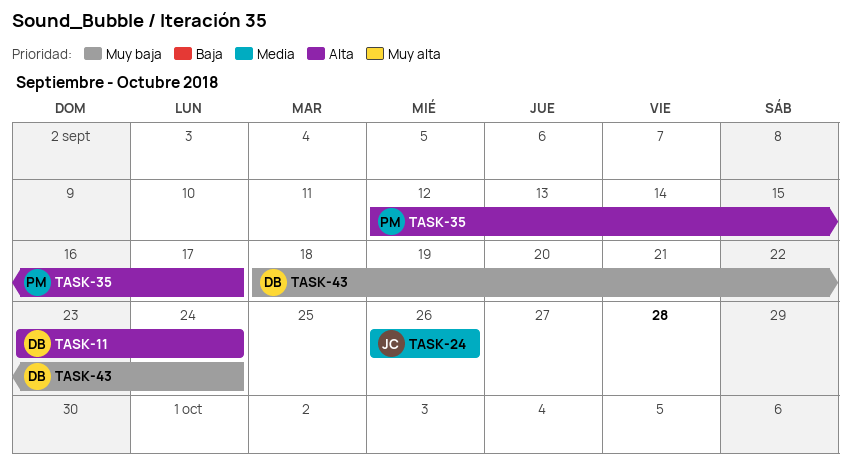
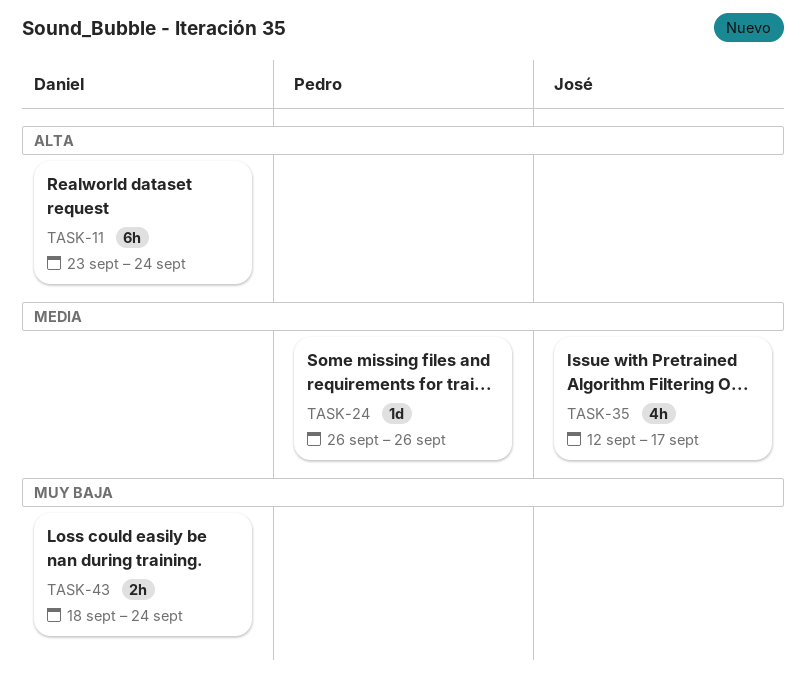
TASK-24, owner: José -> Pedro
TASK-35, owner: Pedro -> José
TASK-35, priority: Alta -> Media

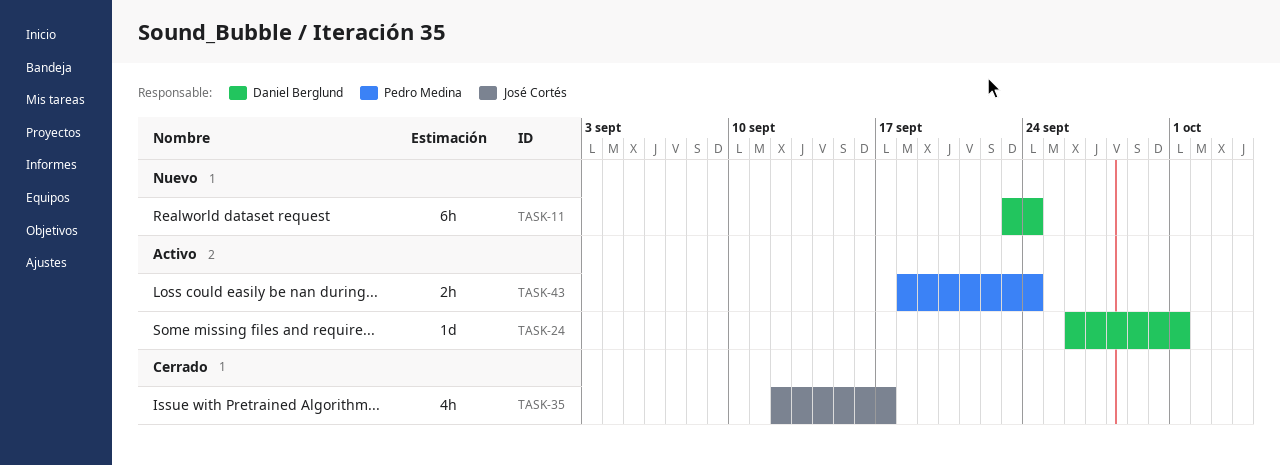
TASK-24, owner: Pedro Medina -> Daniel Berglund
TASK-24, due: Sep 26 -> Oct 1
TASK-43, owner: Daniel Berglund -> Pedro Medina

